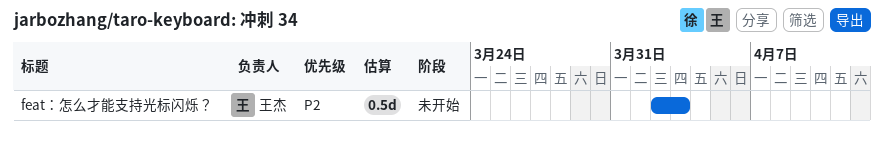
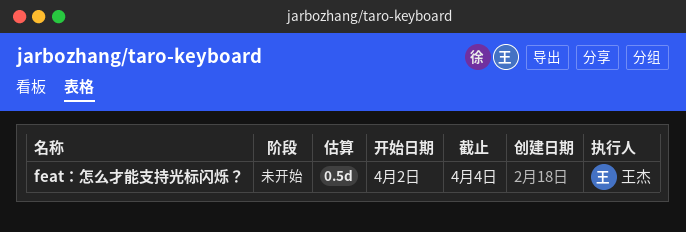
feat：怎么才能支持光标闪烁？, due: Apr 3 -> Apr 4

